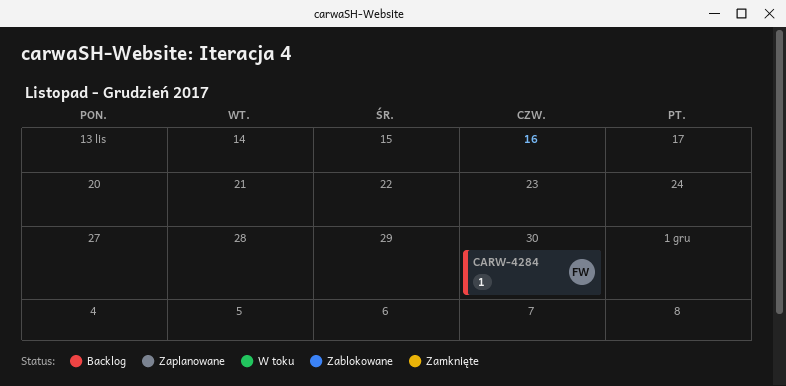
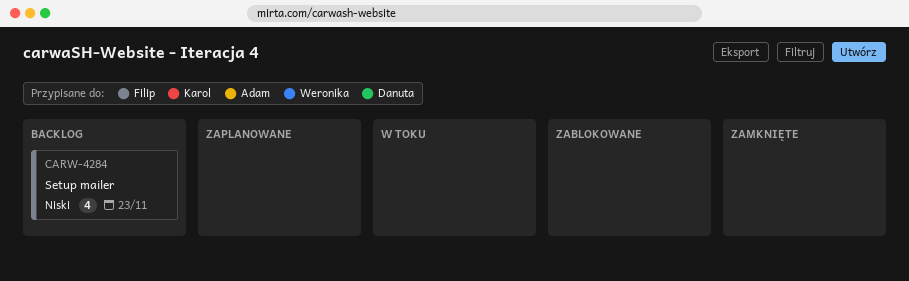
CARW-4284, estimate: 1 -> 4
CARW-4284, due: Nov 30 -> Nov 23

